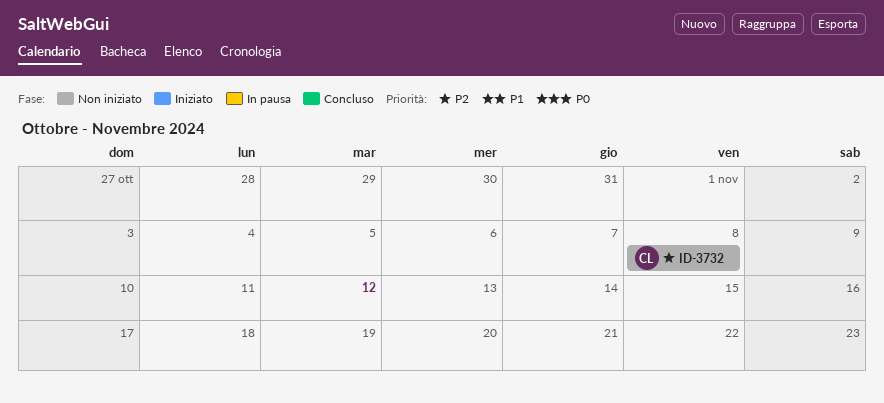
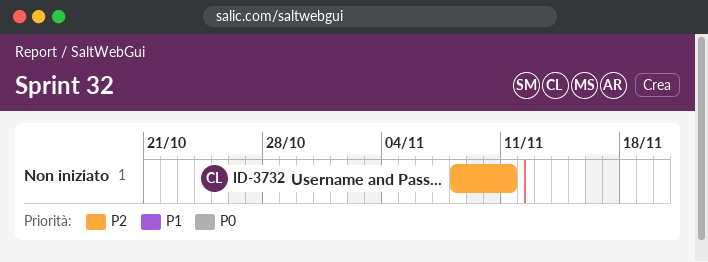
ID-3732, due: Nov 8 -> Nov 11

